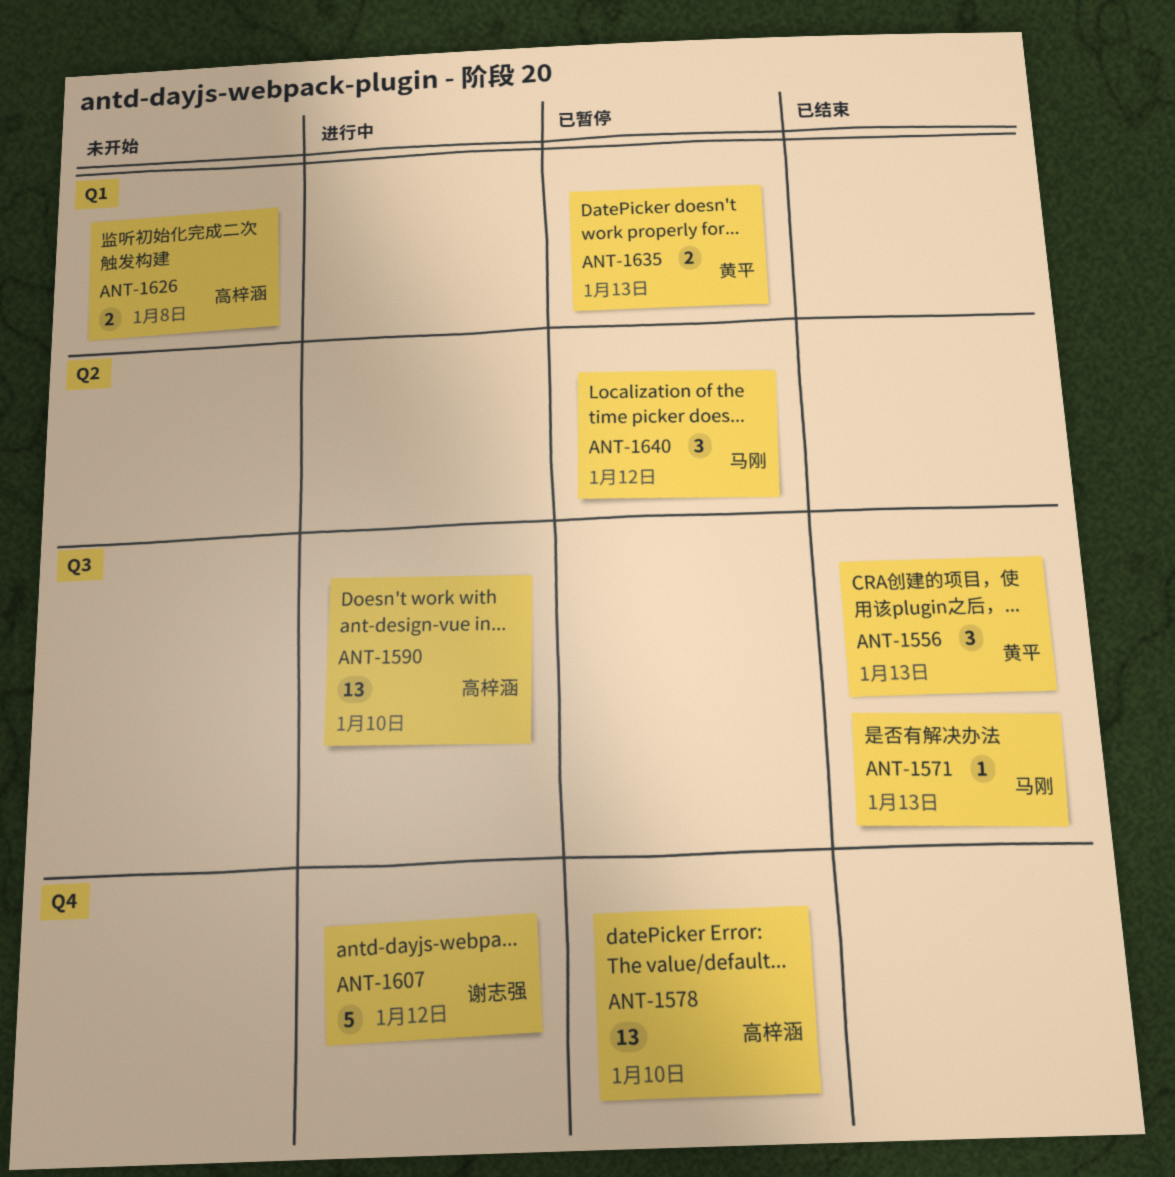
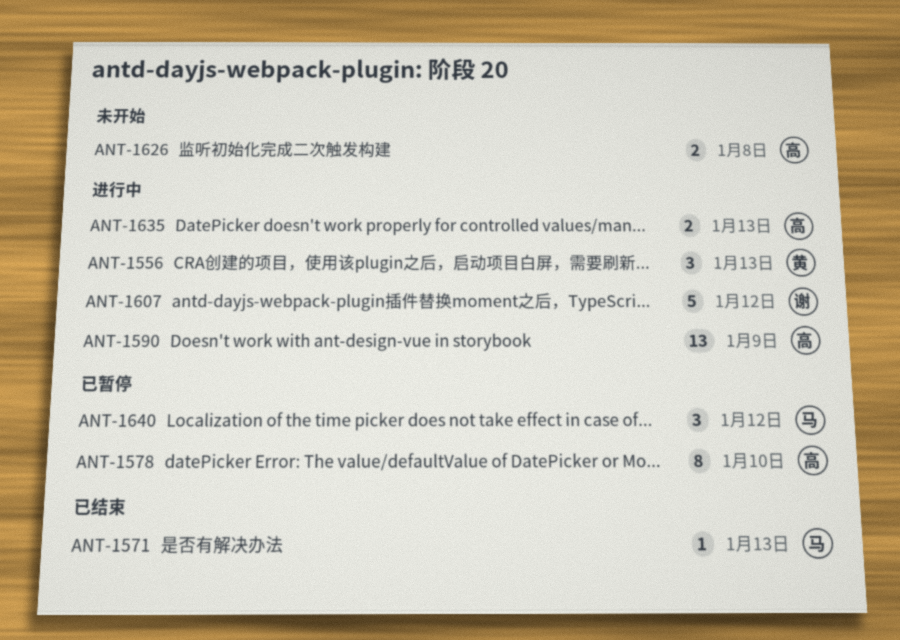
ANT-1556, status: 已结束 -> 进行中
ANT-1578, estimate: 13 -> 8
ANT-1590, due: Jan 10 -> Jan 9
ANT-1635, status: 已暂停 -> 进行中
ANT-1635, owner: 黄平 -> 高梓涵

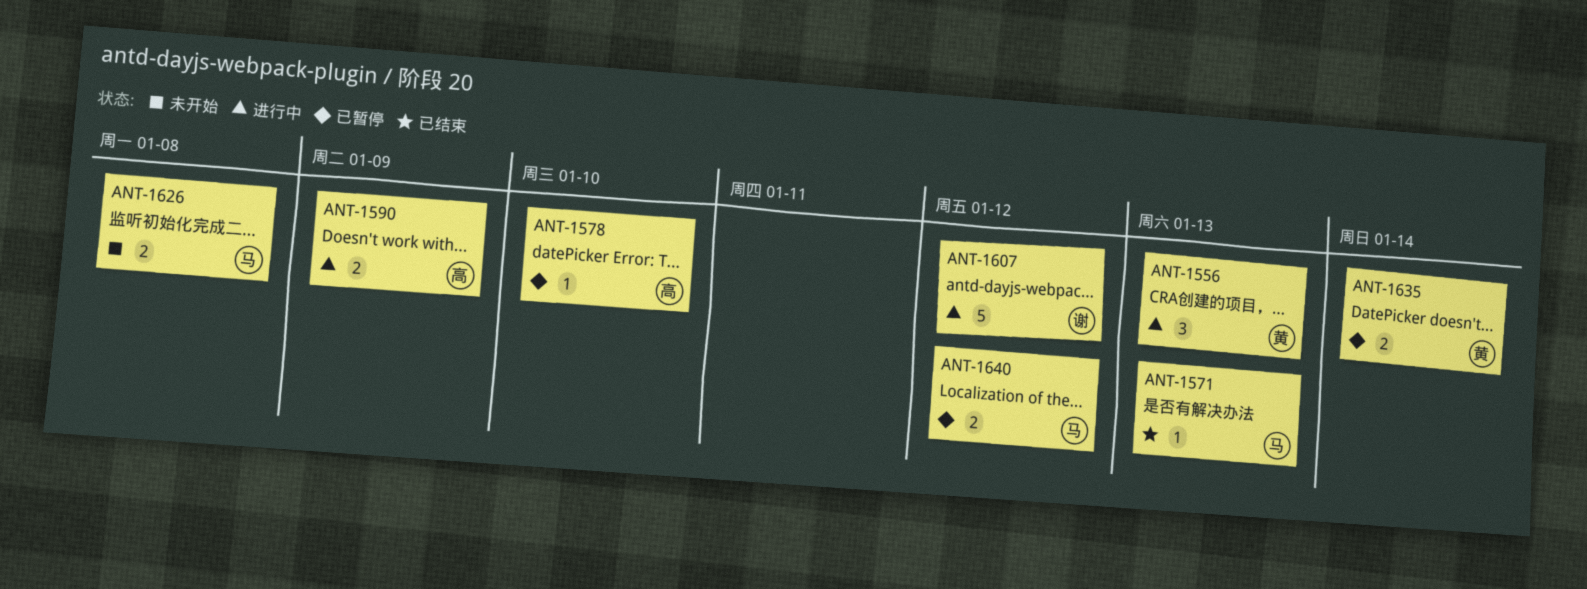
ANT-1578, estimate: 8 -> 1
ANT-1590, estimate: 13 -> 2
ANT-1626, owner: 高 -> 马
ANT-1635, status: 进行中 -> 已暂停
ANT-1635, owner: 高 -> 黄
ANT-1635, due: Jan 13 -> Jan 14
ANT-1640, estimate: 3 -> 2

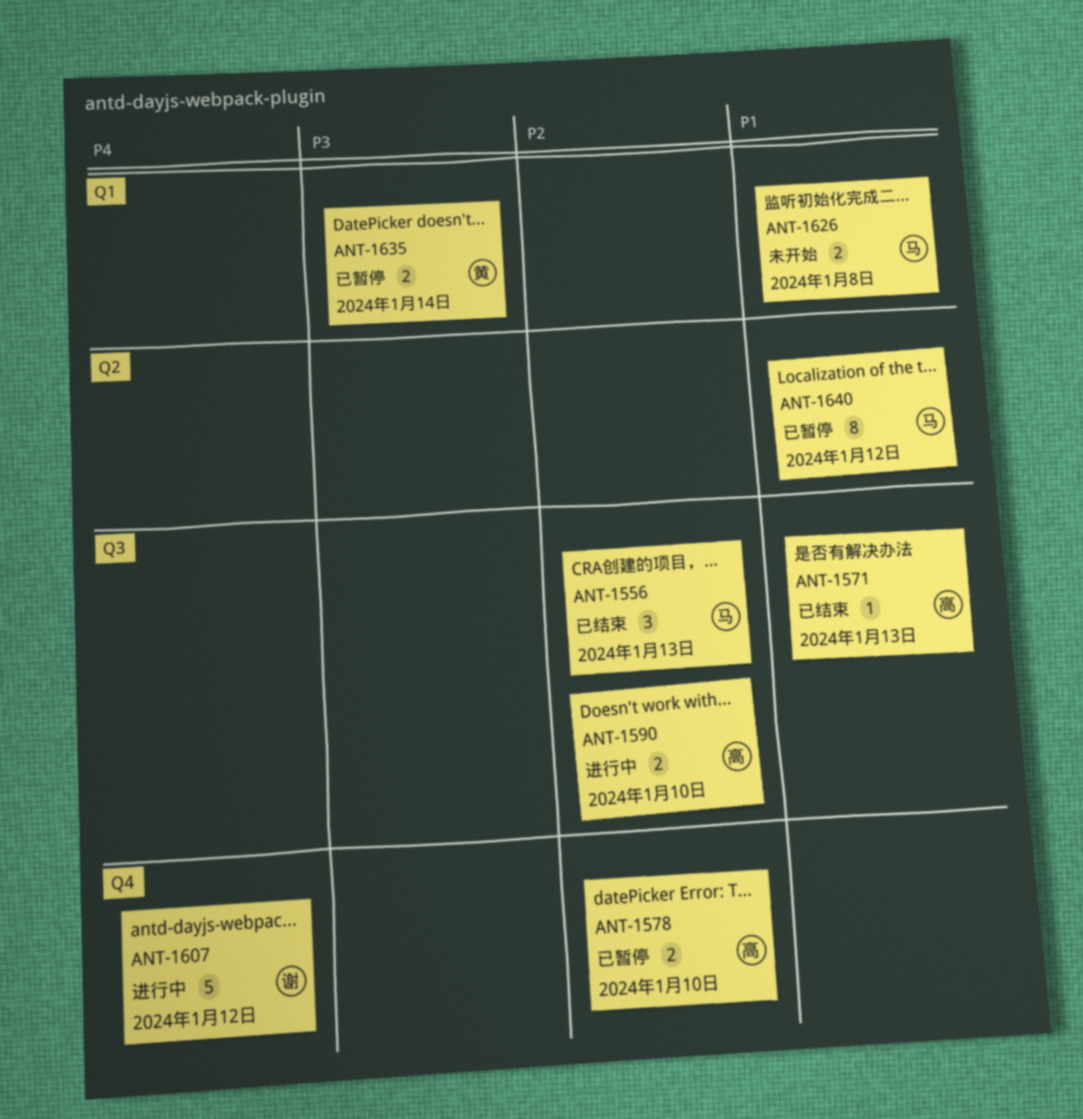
ANT-1556, status: 进行中 -> 已结束
ANT-1556, owner: 黄 -> 马
ANT-1571, owner: 马 -> 高
ANT-1578, estimate: 1 -> 2
ANT-1590, due: Jan 9 -> Jan 10
ANT-1640, estimate: 2 -> 8

